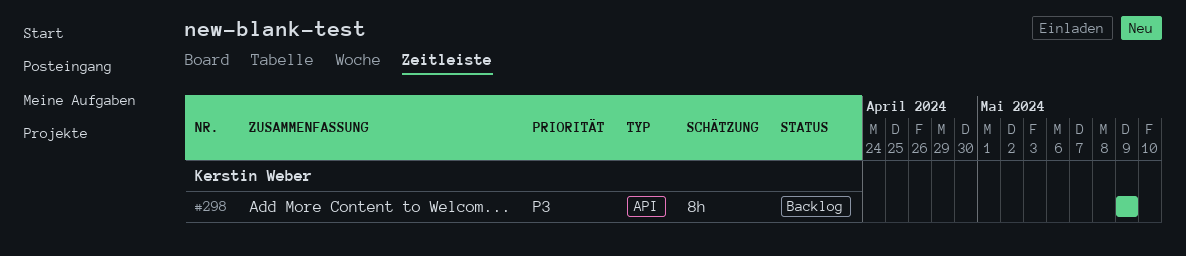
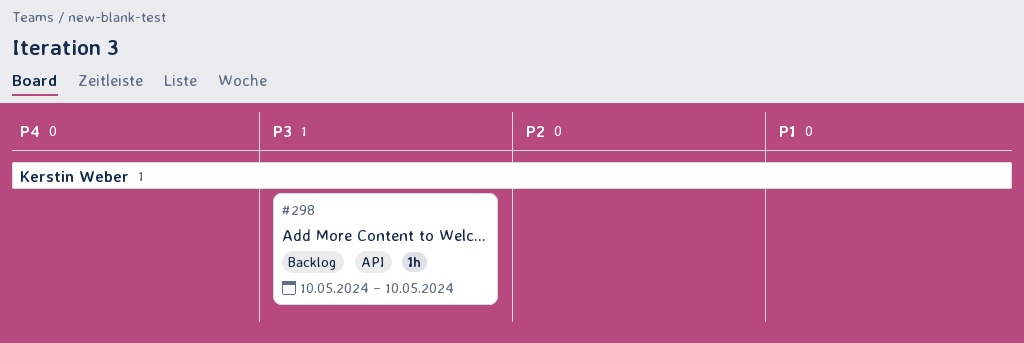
#298, estimate: 8h -> 1h
#298, start: May 9 -> May 10
#298, due: May 9 -> May 10

